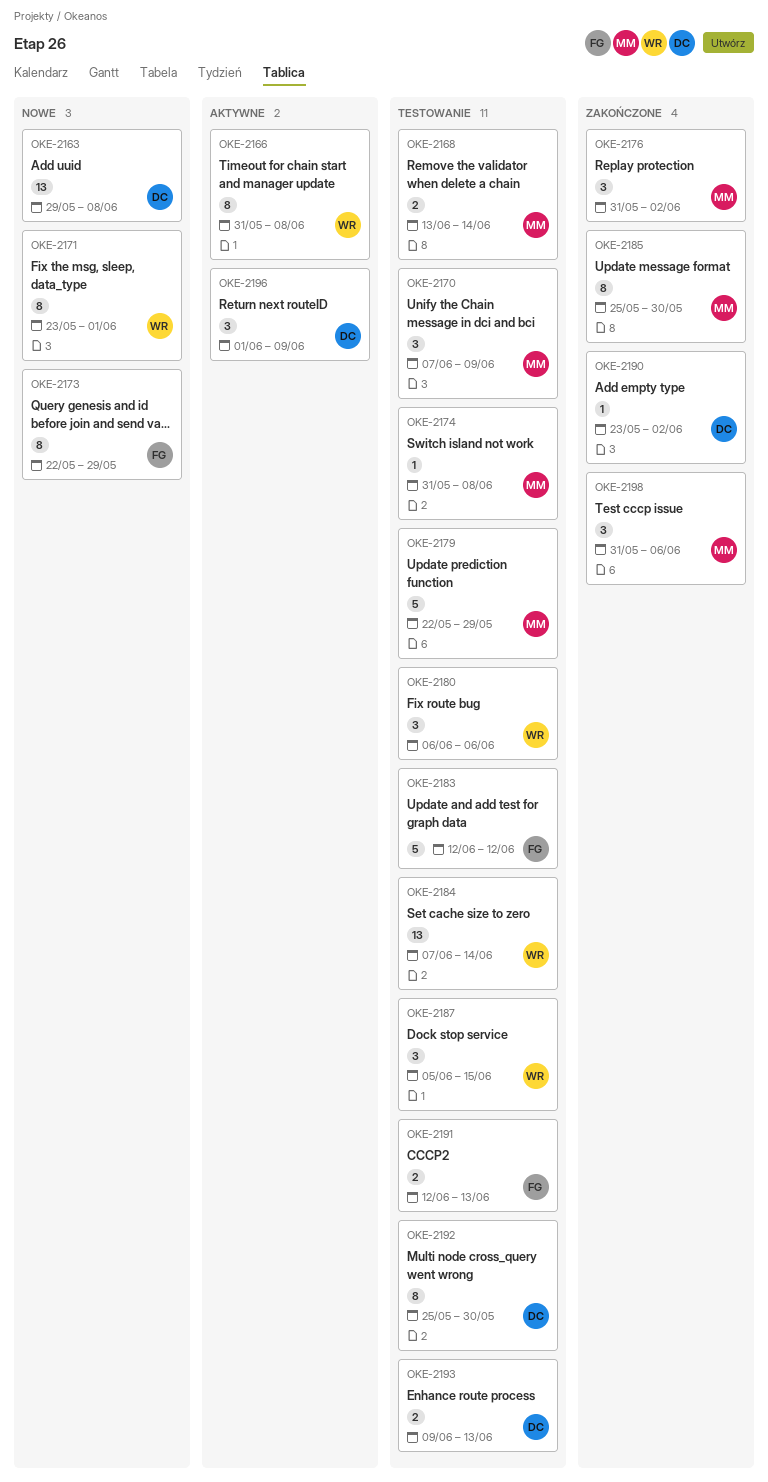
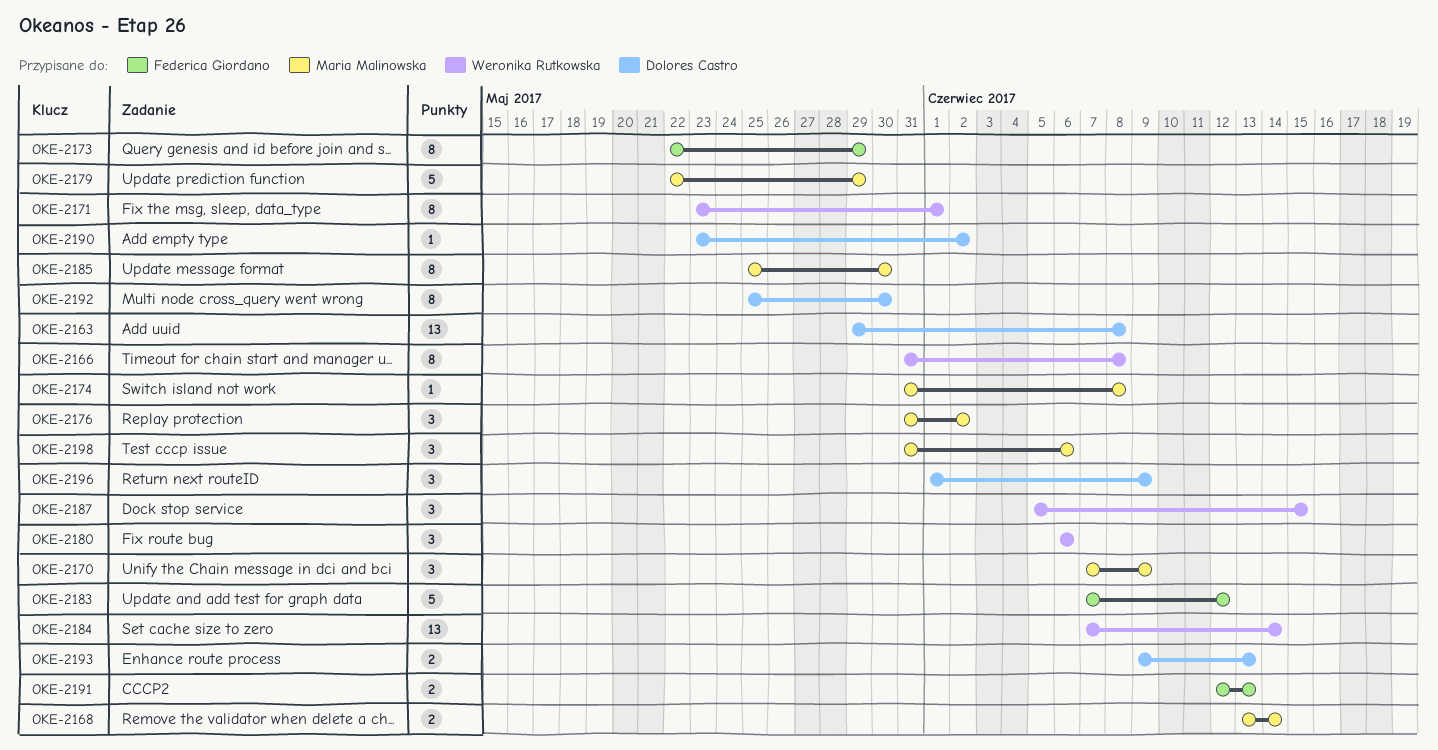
OKE-2183, start: Jun 12 -> Jun 7

